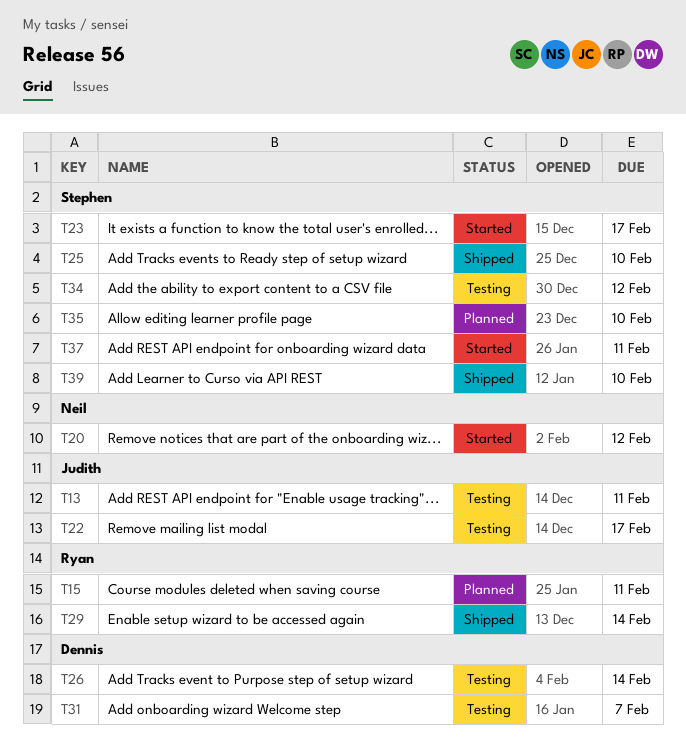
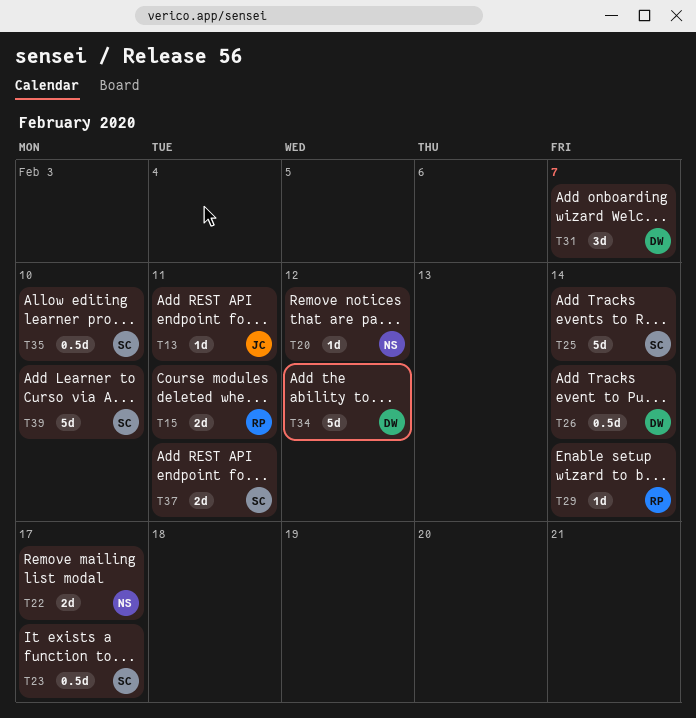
T22, owner: Judith -> Neil
T25, due: Feb 10 -> Feb 14
T34, owner: Stephen -> Dennis

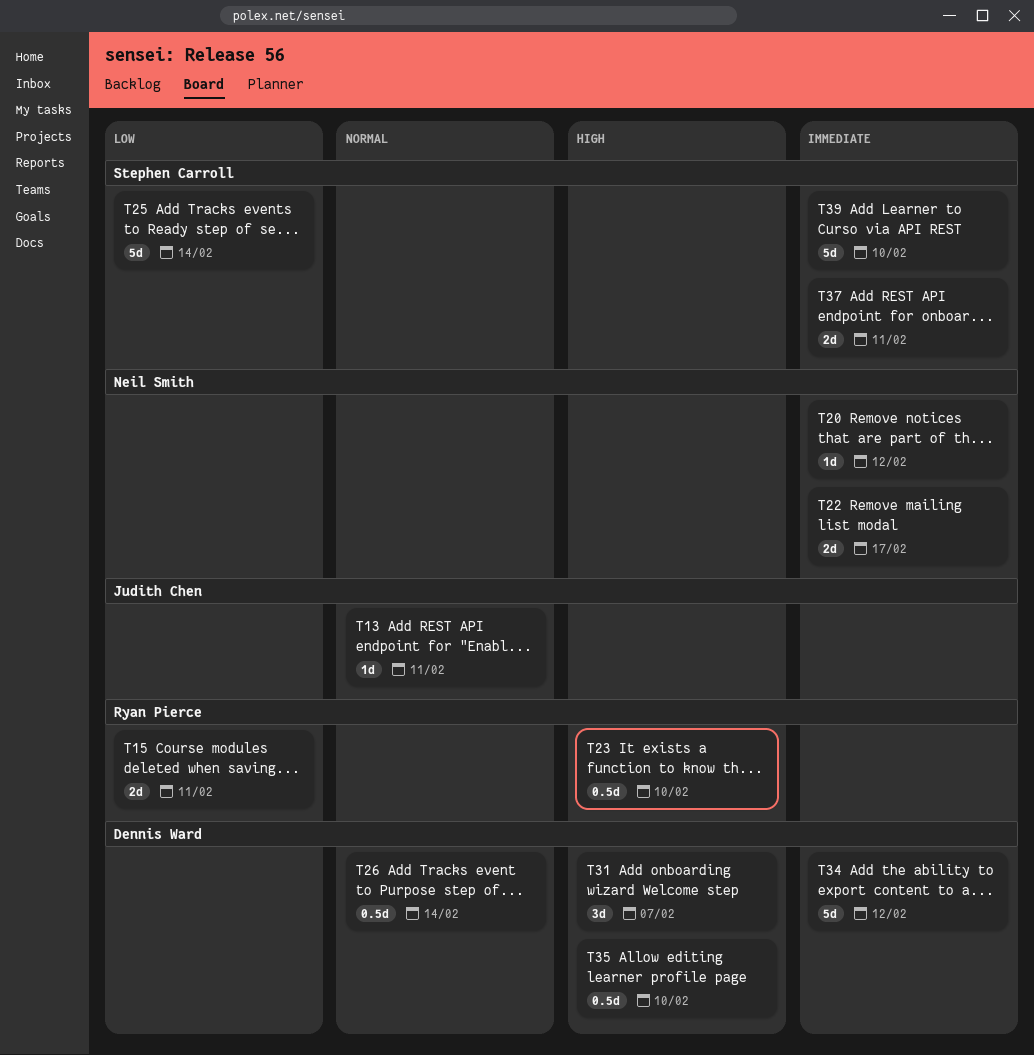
T23, owner: Stephen Carroll -> Ryan Pierce
T23, due: Feb 17 -> Feb 10
T29: present -> none
T35, owner: Stephen Carroll -> Dennis Ward

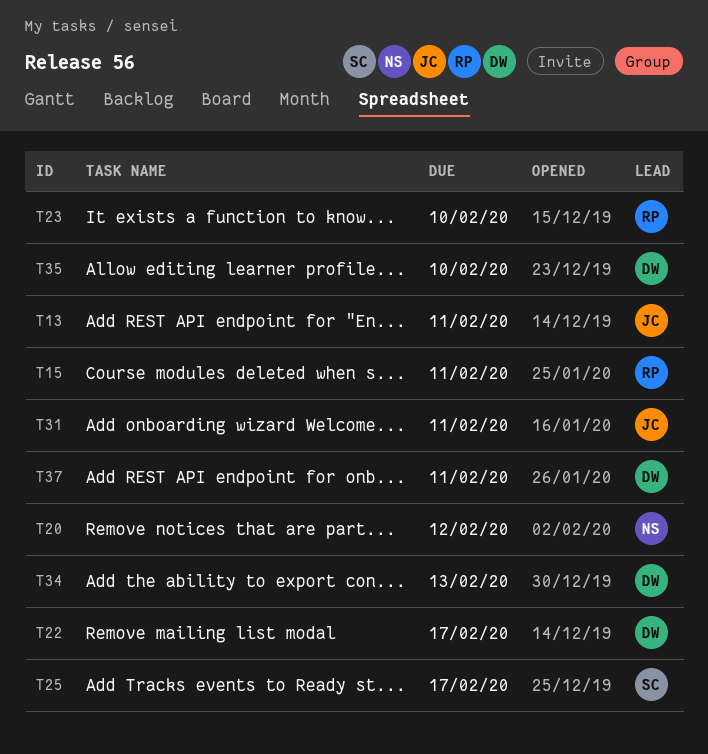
T22, owner: Neil Smith -> Dennis Ward
T25, due: Feb 14 -> Feb 17
T26: present -> none
T31, owner: Dennis Ward -> Judith Chen
T31, due: Feb 7 -> Feb 11
T34, due: Feb 12 -> Feb 13
T37, owner: Stephen Carroll -> Dennis Ward
T39: present -> none

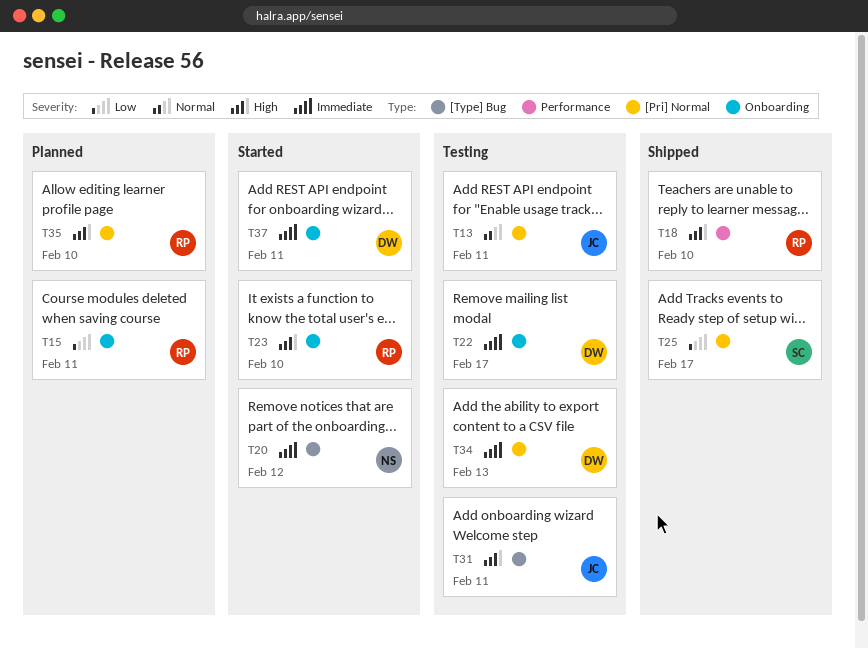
T18: none -> present
T35, owner: DW -> RP

